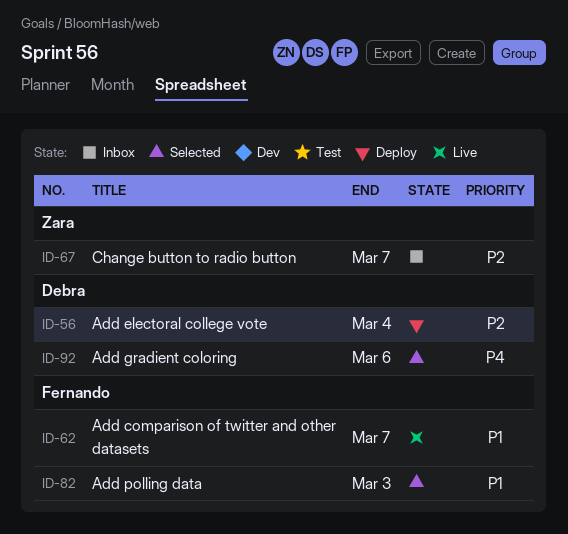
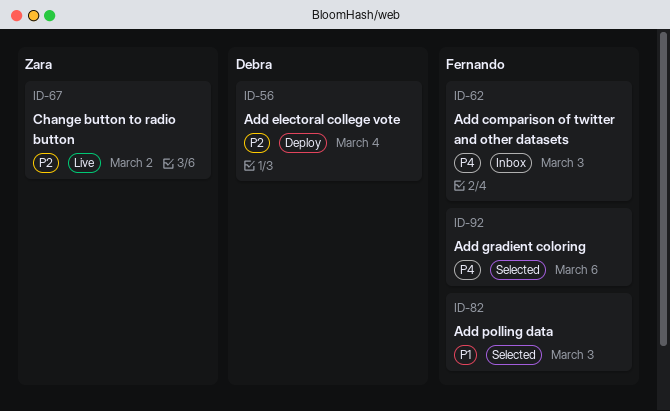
ID-62, status: Live -> Inbox
ID-62, priority: P1 -> P4
ID-62, due: Mar 7 -> Mar 3
ID-67, status: Inbox -> Live
ID-67, due: Mar 7 -> Mar 2
ID-92, owner: Debra -> Fernando

